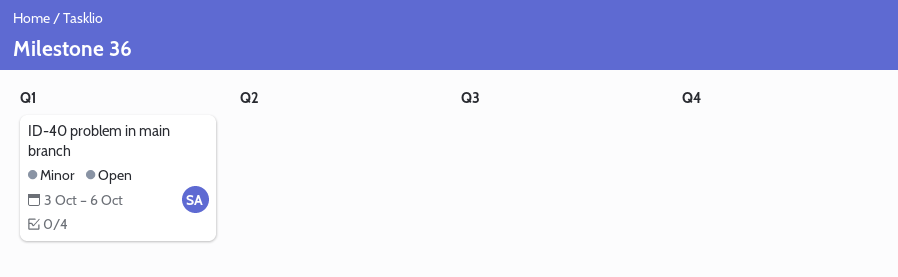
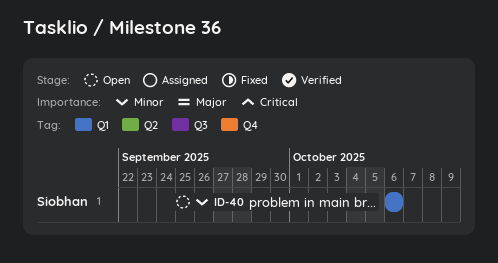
ID-40, start: Oct 3 -> Oct 6

